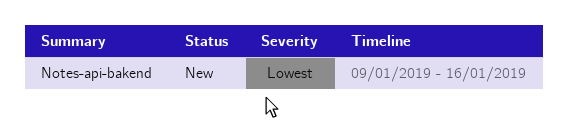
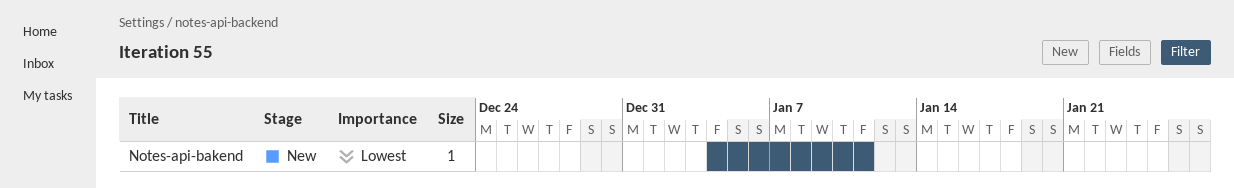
Notes-api-bakend, start: Jan 9 -> Jan 4
Notes-api-bakend, due: Jan 16 -> Jan 11

